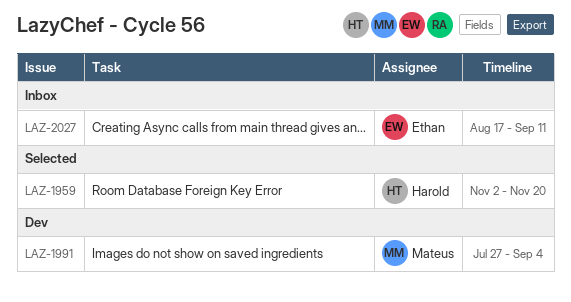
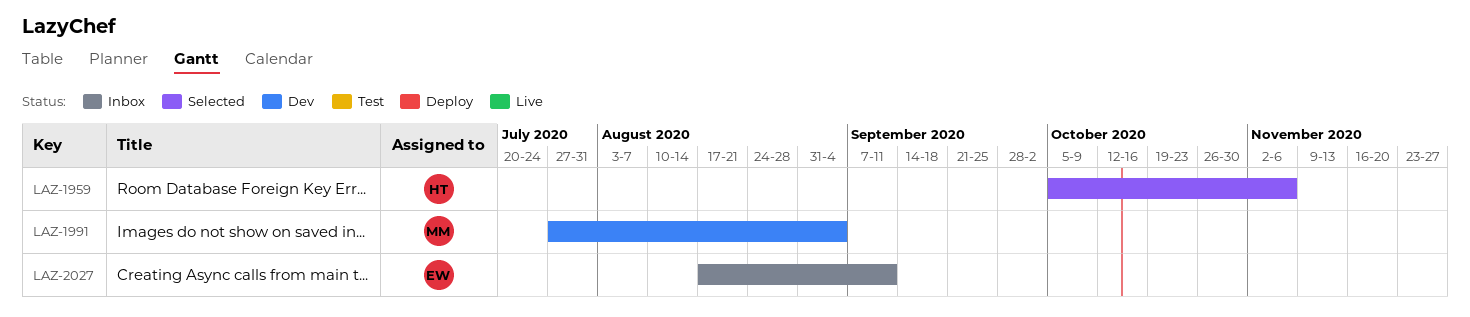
LAZ-1959, start: Nov 2 -> Oct 5
LAZ-1959, due: Nov 20 -> Nov 6

